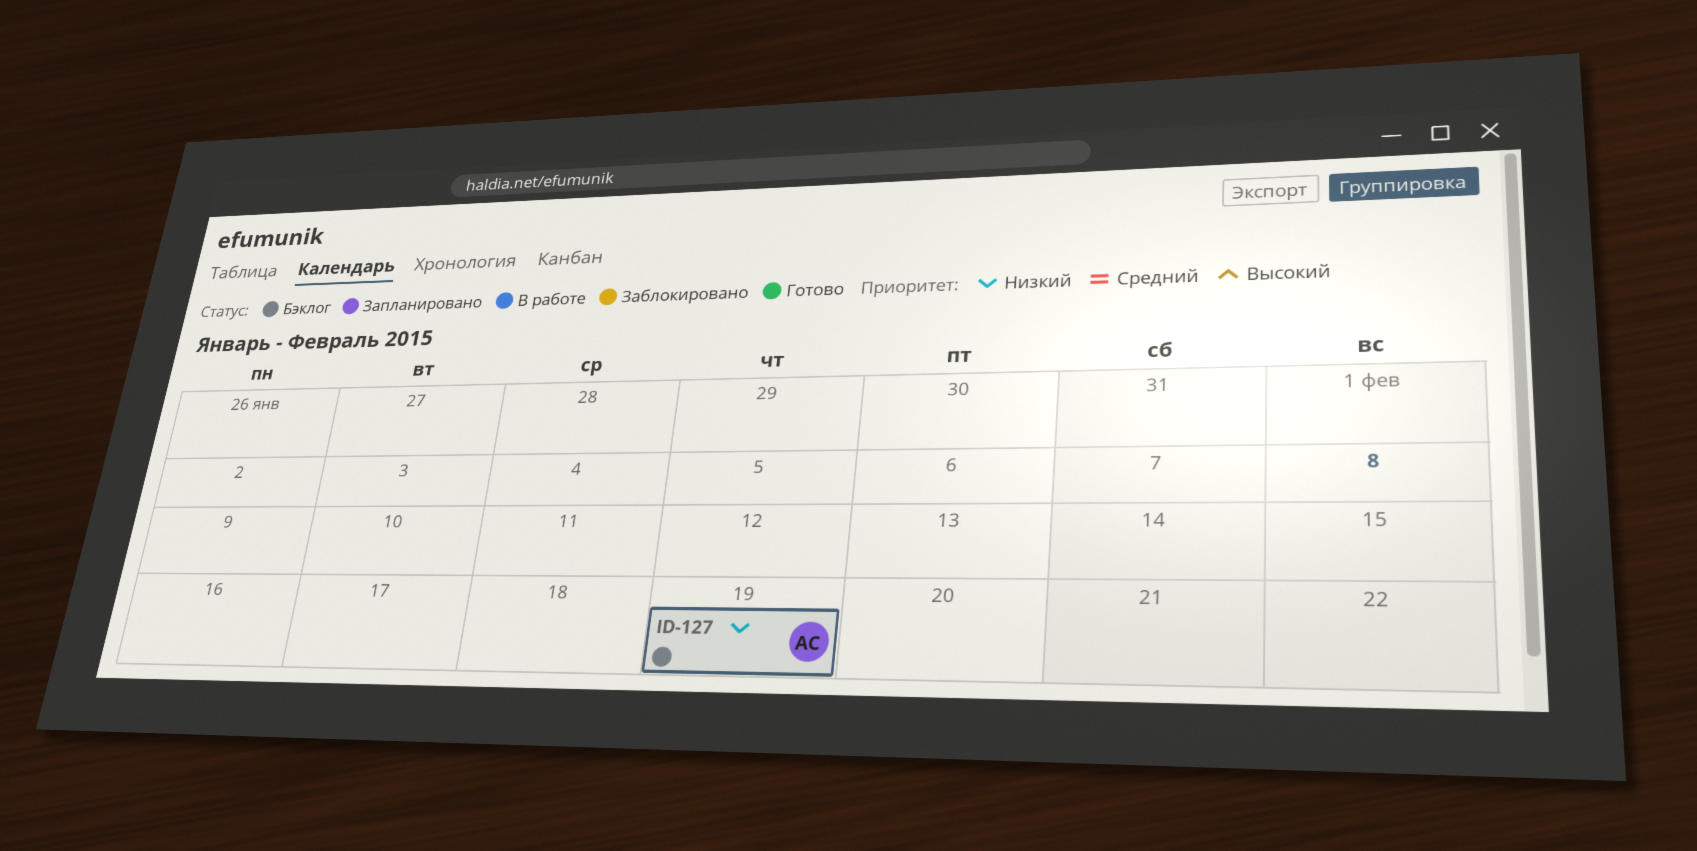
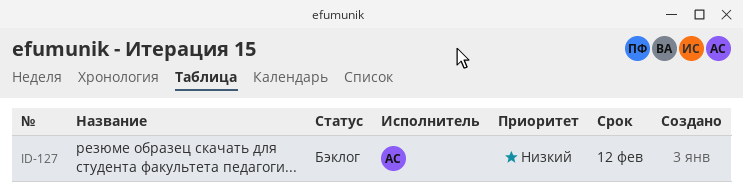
ID-127, due: Feb 19 -> Feb 12

